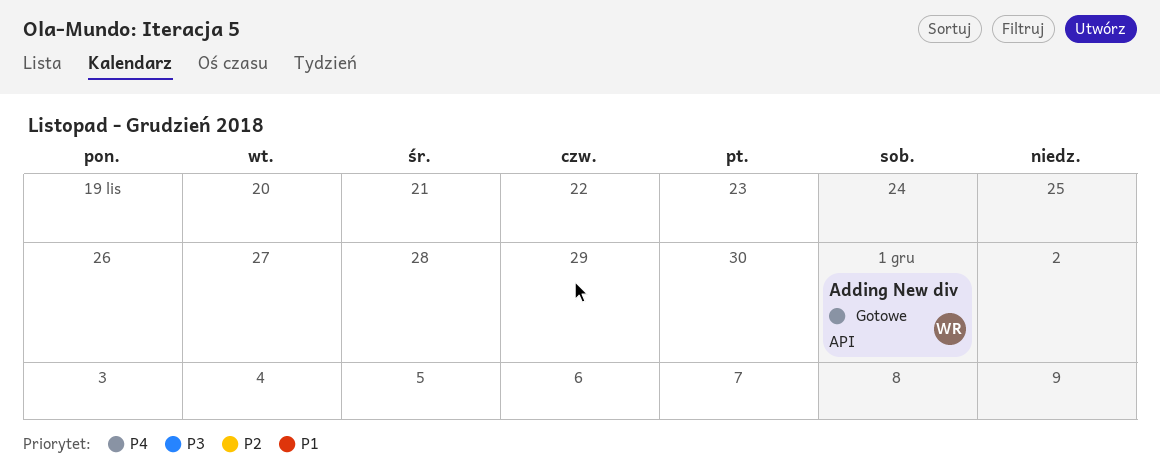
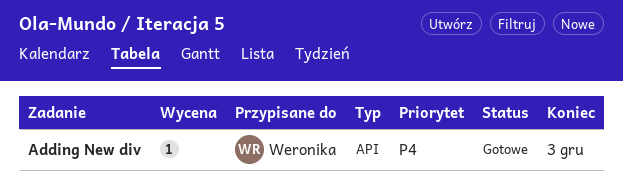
Adding New div, due: Dec 1 -> Dec 3

